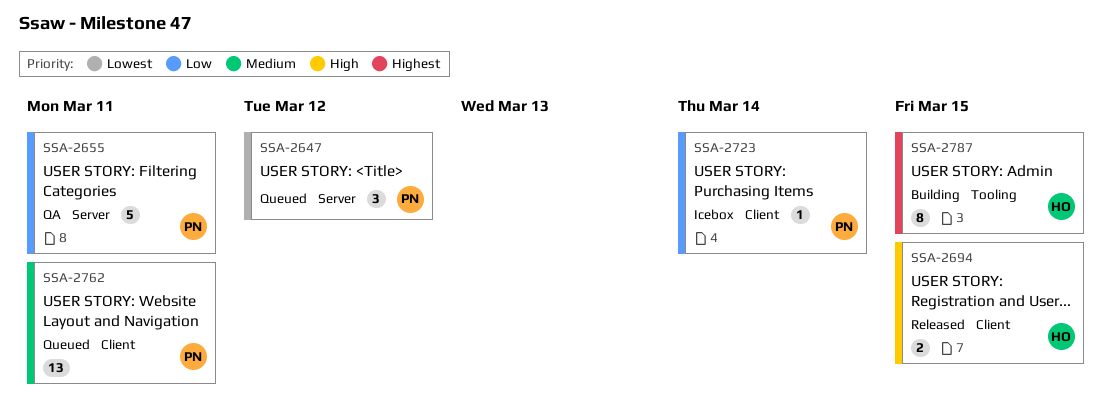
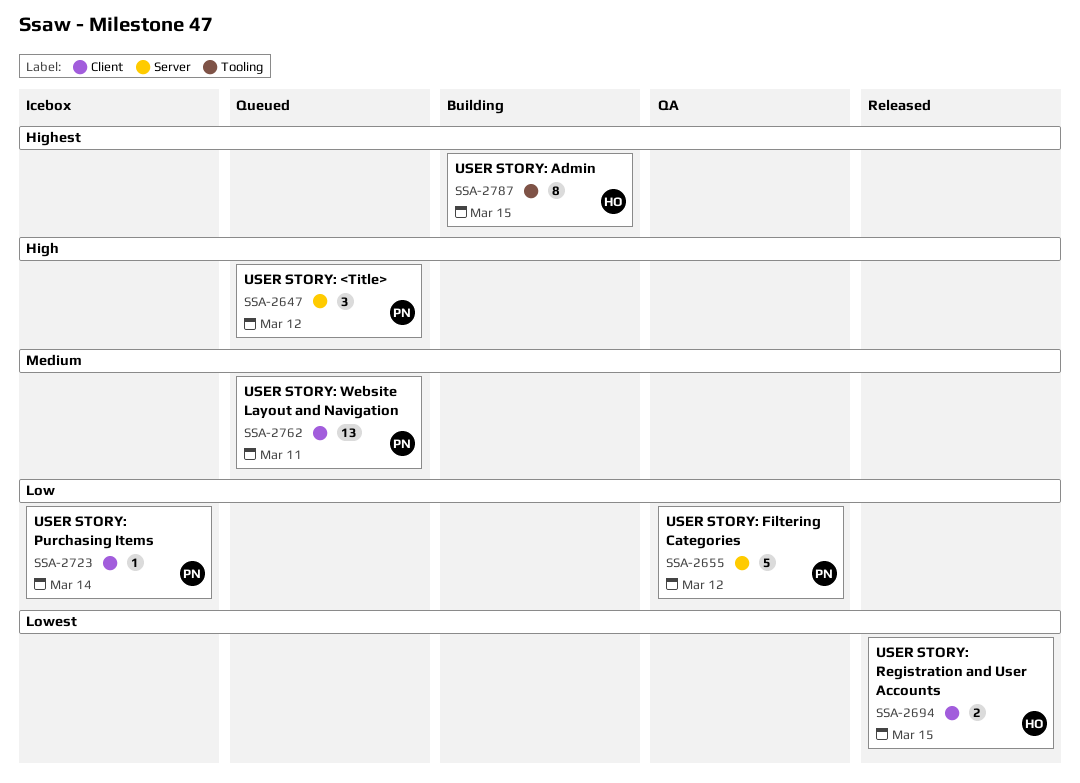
SSA-2647, priority: Lowest -> High
SSA-2655, due: Mar 11 -> Mar 12
SSA-2694, priority: High -> Lowest

